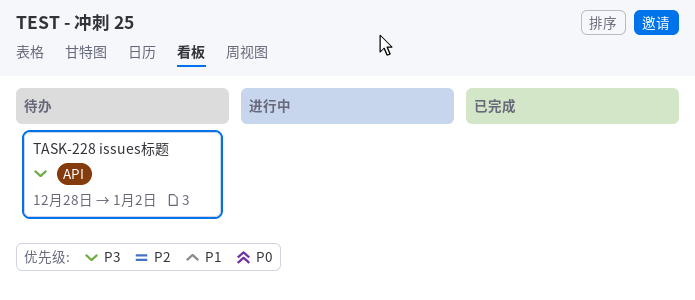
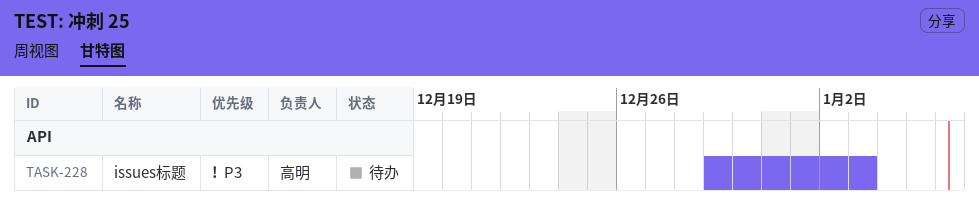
TASK-228, start: Dec 28 -> Dec 29
TASK-228, due: Jan 2 -> Jan 3

